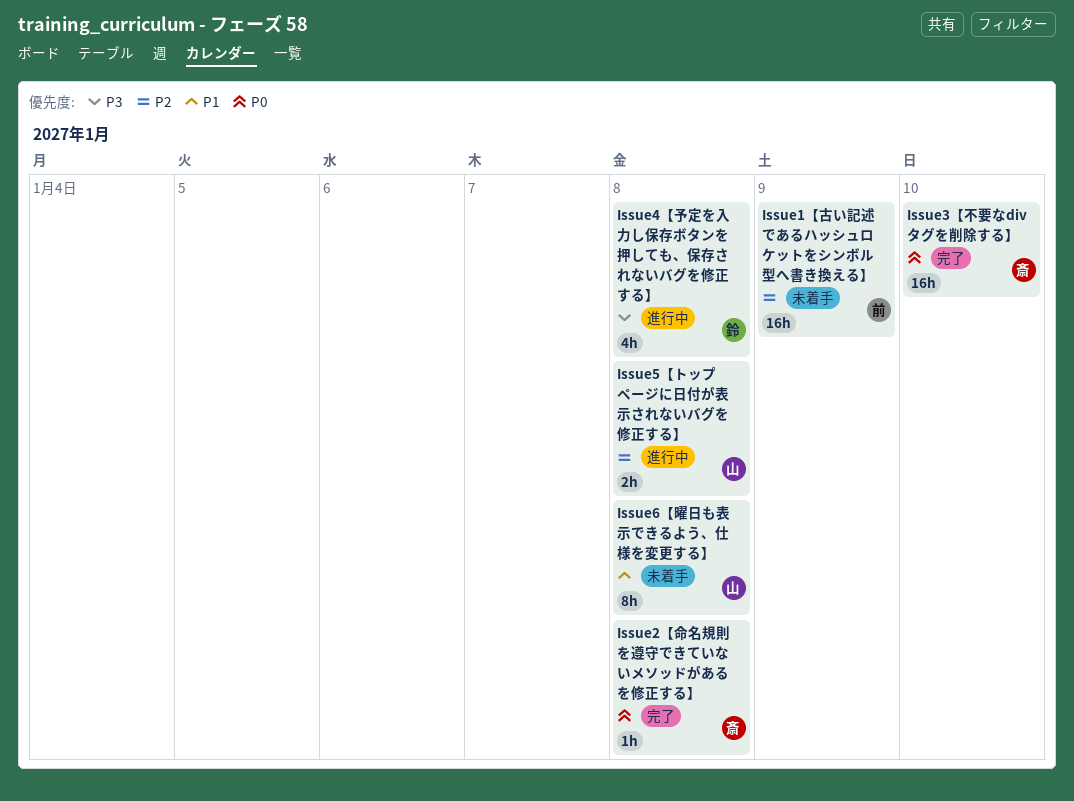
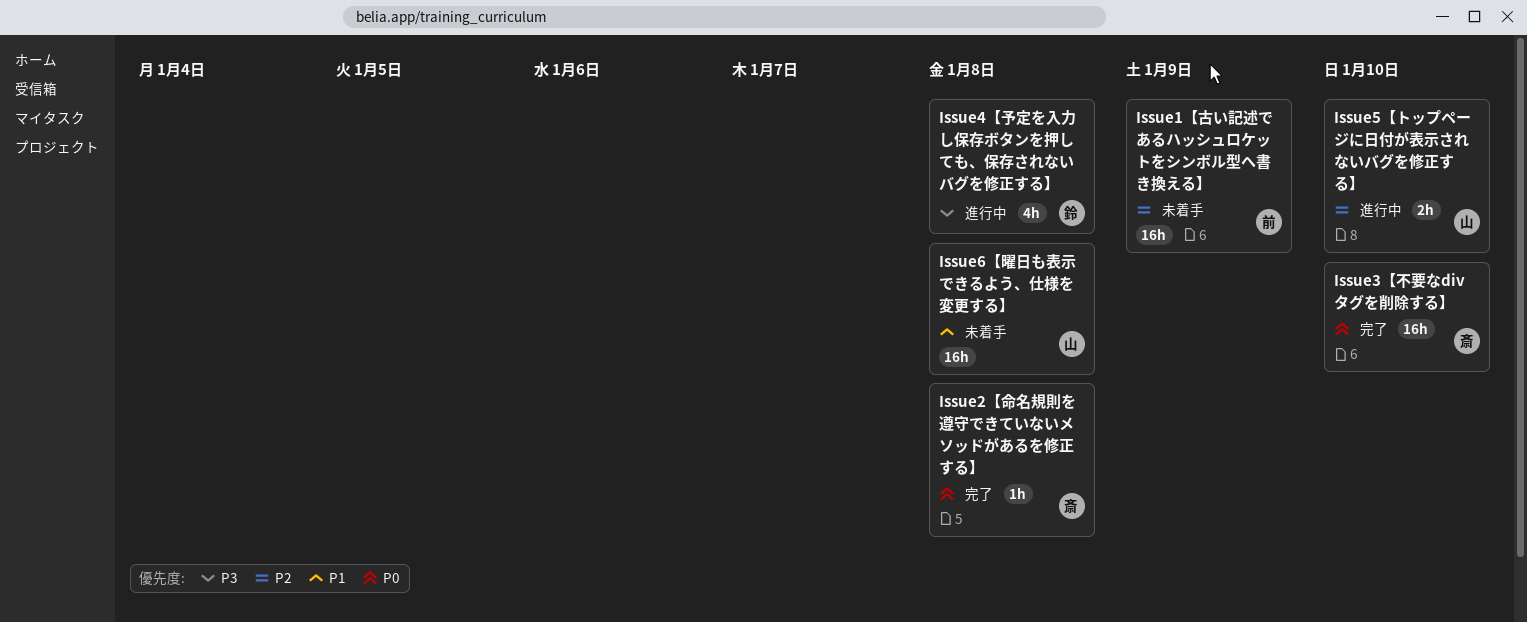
Issue5【トップページに日付が表示されないバグを修正する】, due: Jan 8 -> Jan 10
Issue6【曜日も表示できるよう、仕様を変更する】, estimate: 8h -> 16h

